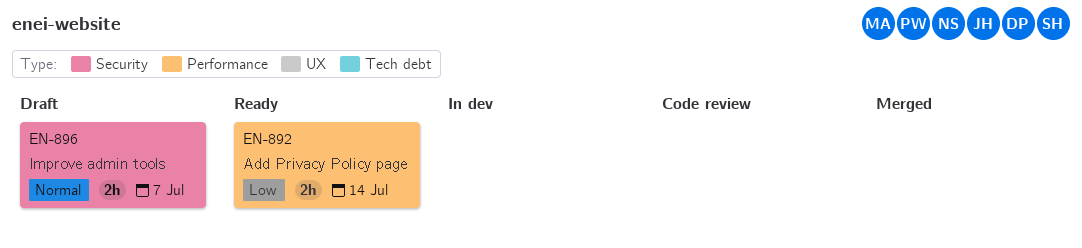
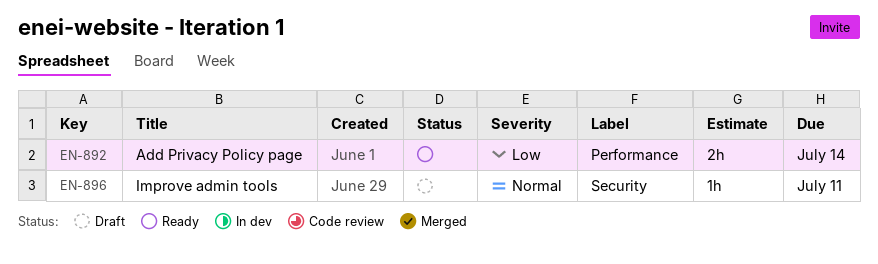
EN-896, estimate: 2h -> 1h
EN-896, due: Jul 7 -> Jul 11

